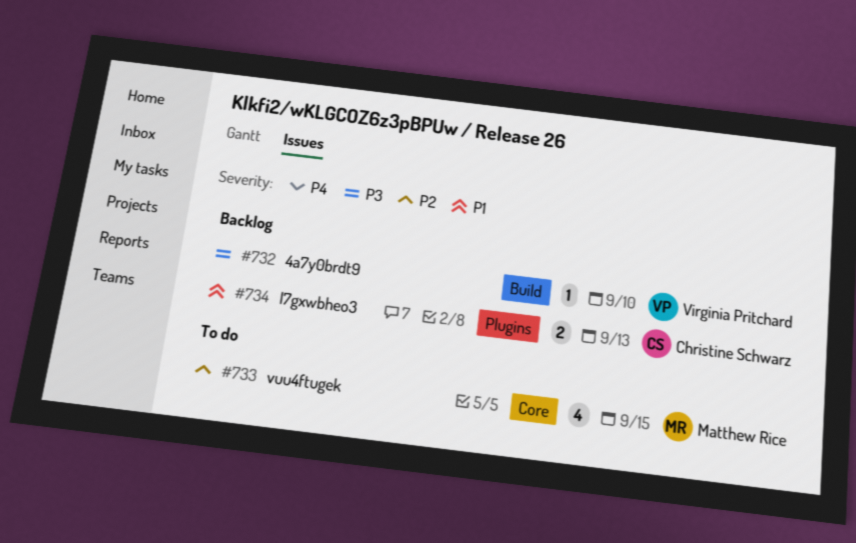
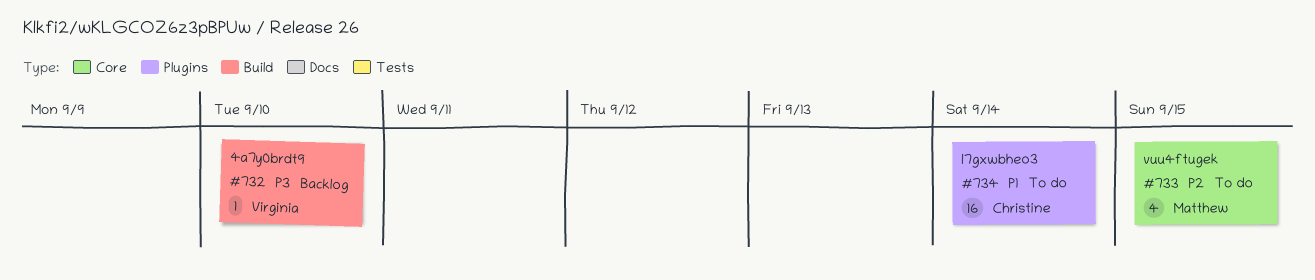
#734, status: Backlog -> To do
#734, estimate: 2 -> 16
#734, due: Sep 13 -> Sep 14

